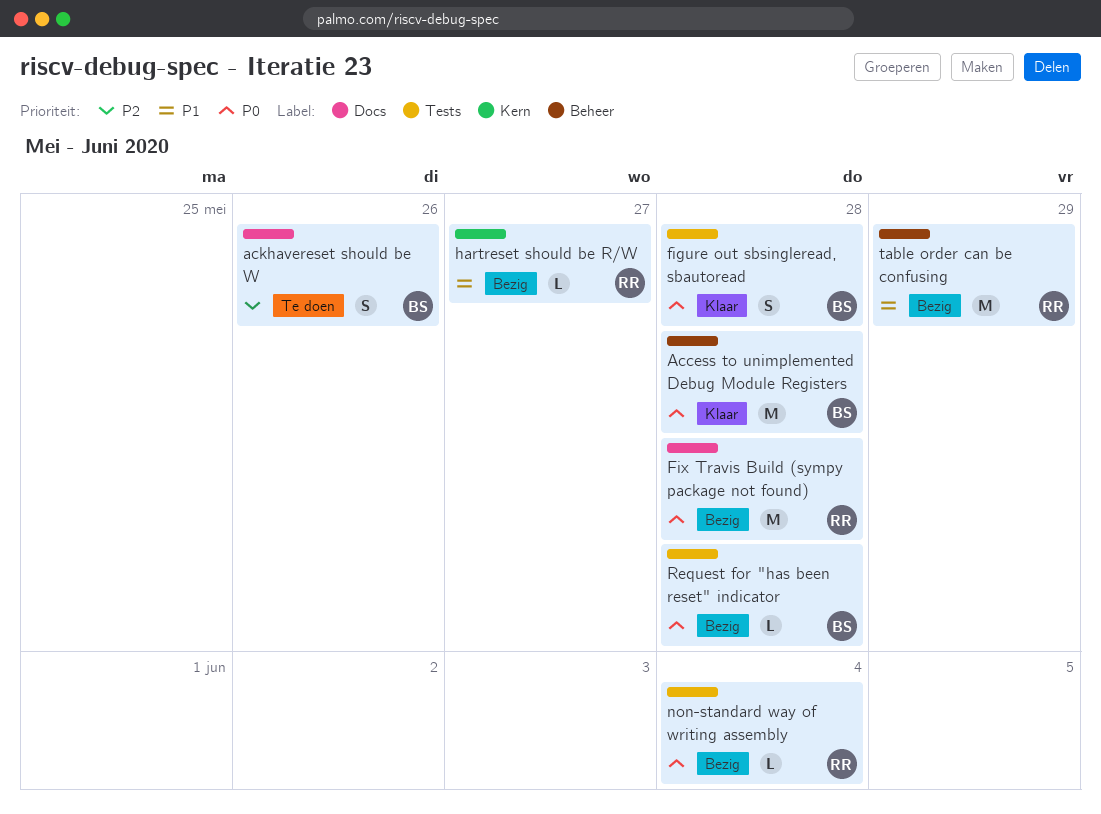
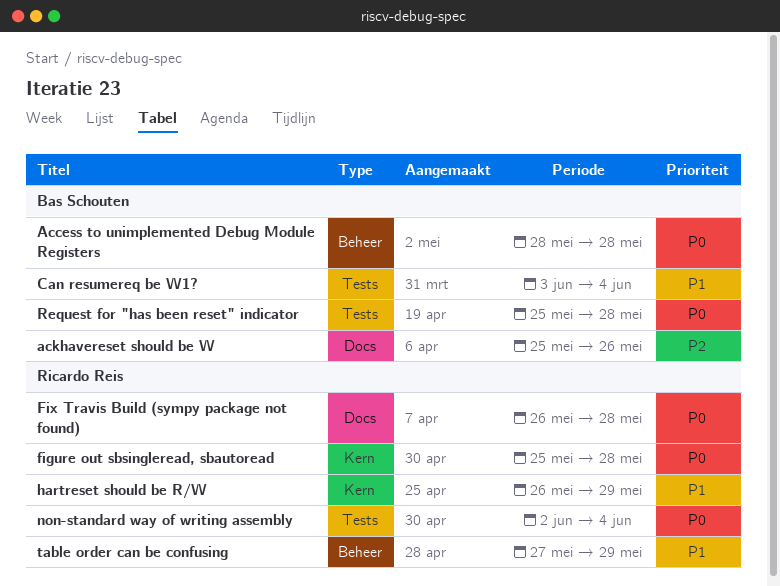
Can resumereq be W1?: none -> present
figure out sbsingleread, sbautoread, owner: Bas Schouten -> Ricardo Reis
figure out sbsingleread, sbautoread, label: Tests -> Kern
hartreset should be R/W, due: May 27 -> May 29

